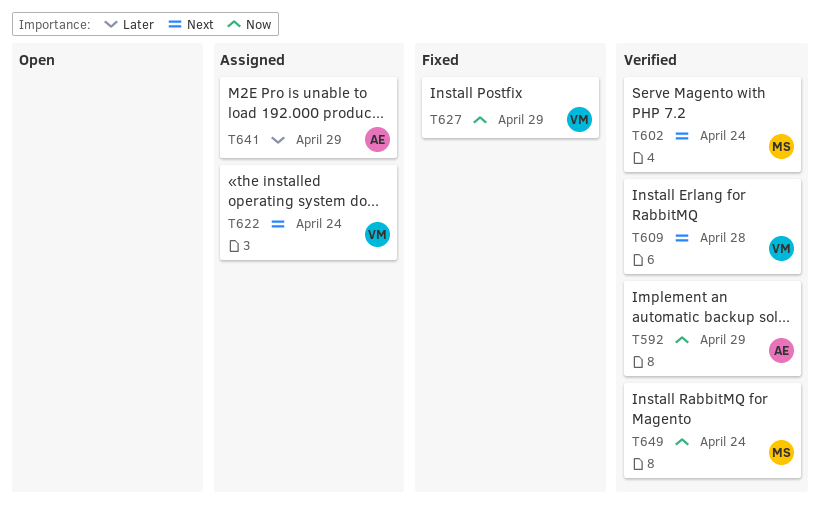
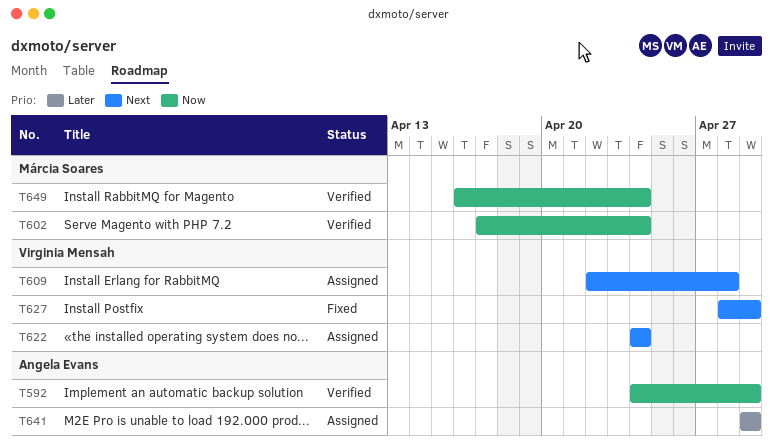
T602, priority: Next -> Now
T609, status: Verified -> Assigned
T627, priority: Now -> Next

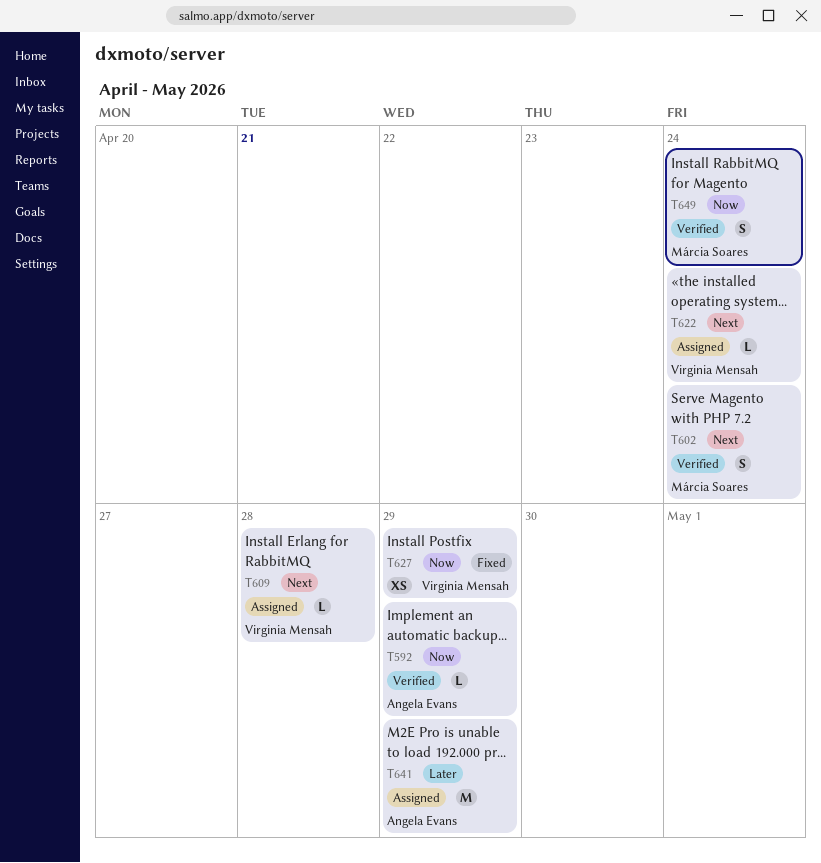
T602, priority: Now -> Next
T627, priority: Next -> Now

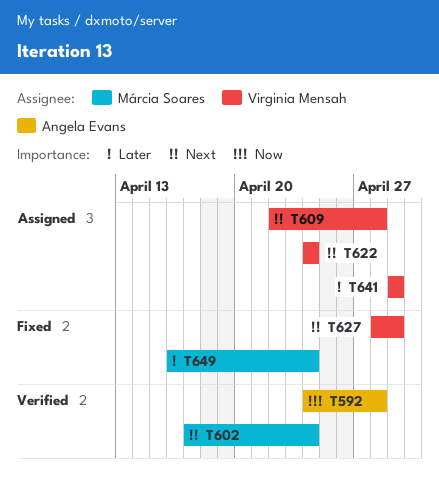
T592, due: Apr 29 -> Apr 28
T627, priority: Now -> Next
T641, owner: Angela Evans -> Virginia Mensah
T649, status: Verified -> Fixed
T649, priority: Now -> Later

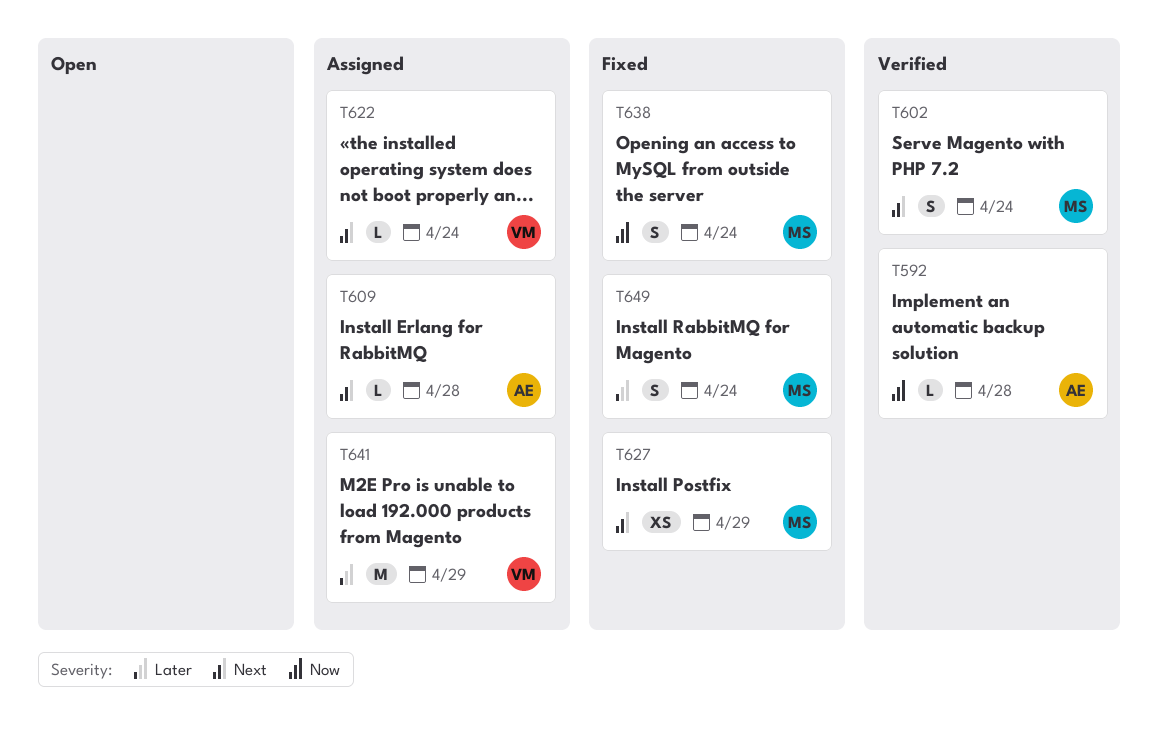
T609, owner: Virginia Mensah -> Angela Evans
T627, owner: Virginia Mensah -> Márcia Soares
T638: none -> present

